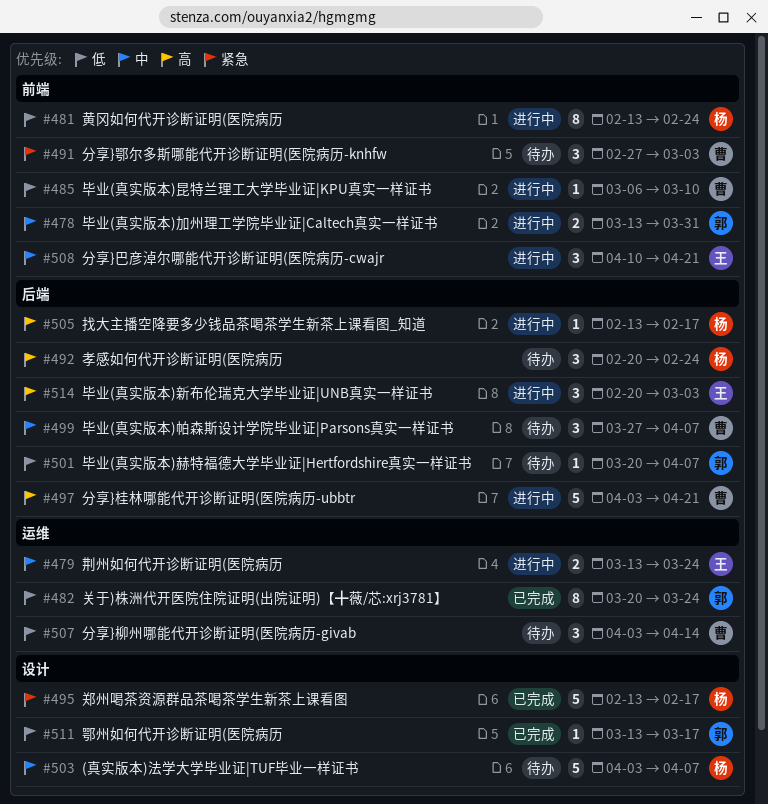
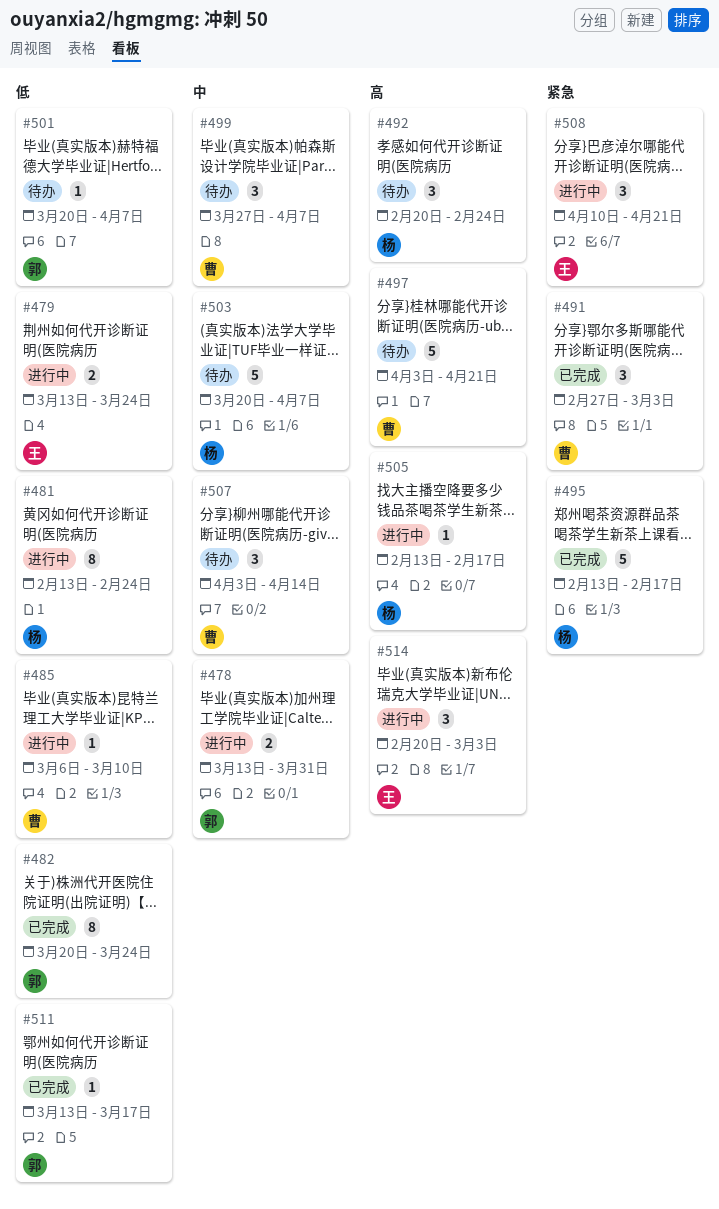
#479, priority: 中 -> 低
#491, status: 待办 -> 已完成
#497, status: 进行中 -> 待办
#503, start: Apr 3 -> Mar 20
#507, priority: 低 -> 中
#508, priority: 中 -> 紧急

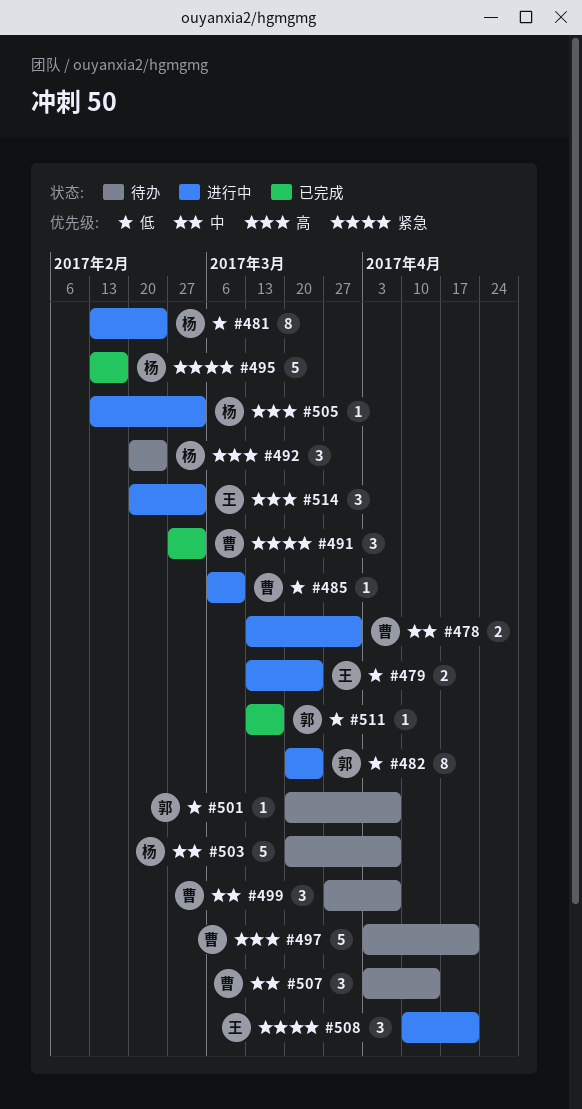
#478, owner: 郭 -> 曹
#482, status: 已完成 -> 进行中
#505, due: Feb 17 -> Mar 3

